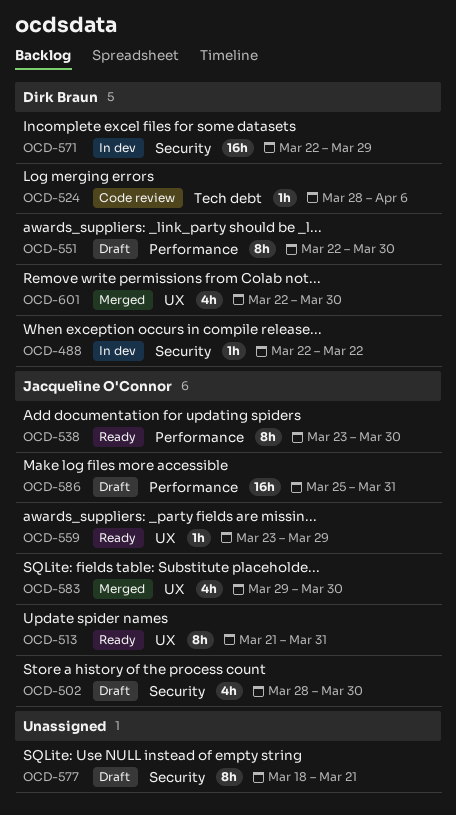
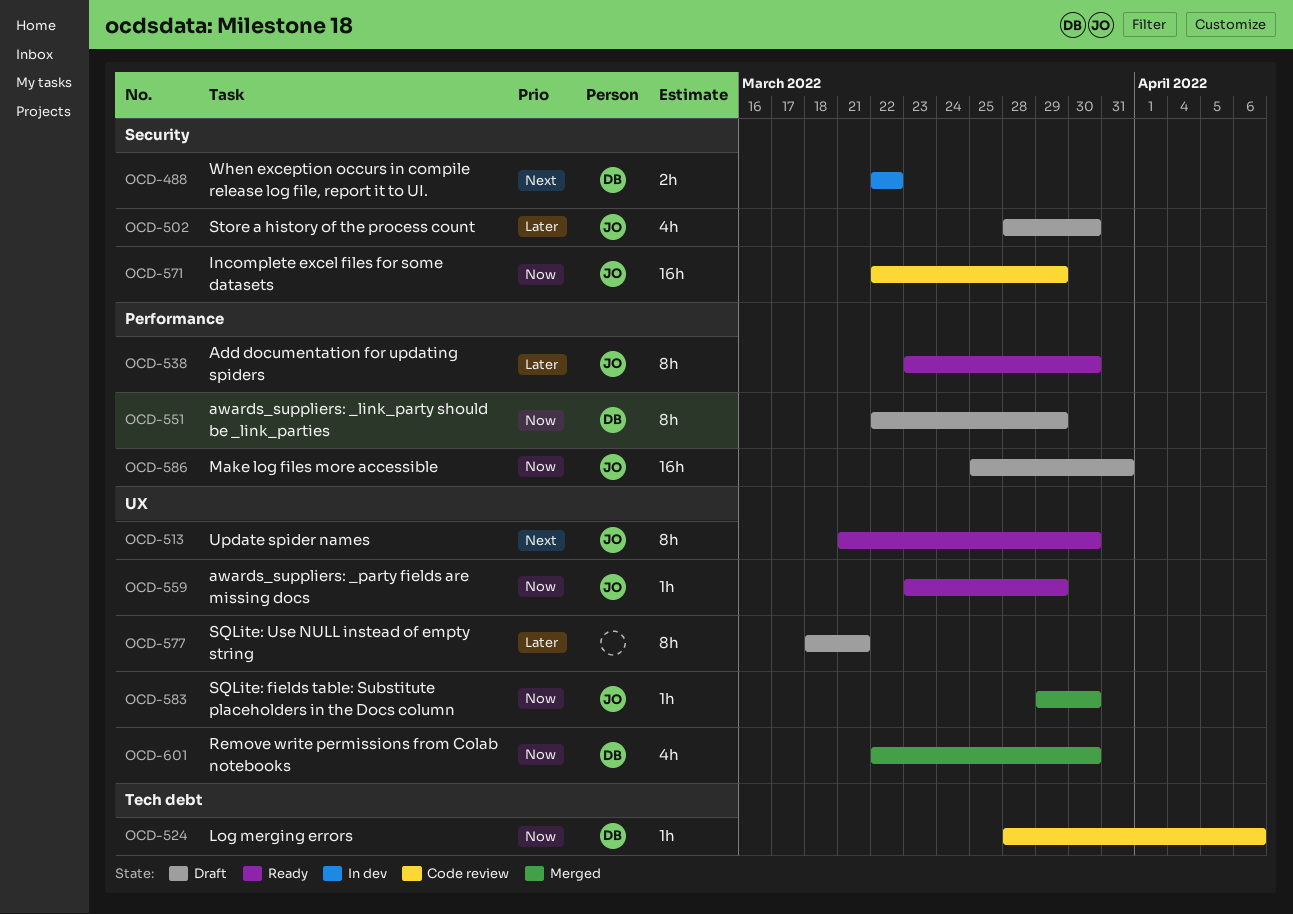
OCD-488, estimate: 1h -> 2h
OCD-513, due: Mar 31 -> Mar 30
OCD-551, due: Mar 30 -> Mar 29
OCD-571, status: In dev -> Code review
OCD-571, owner: Dirk Braun -> Jacqueline O'Connor
OCD-577, label: Security -> UX
OCD-583, estimate: 4h -> 1h

